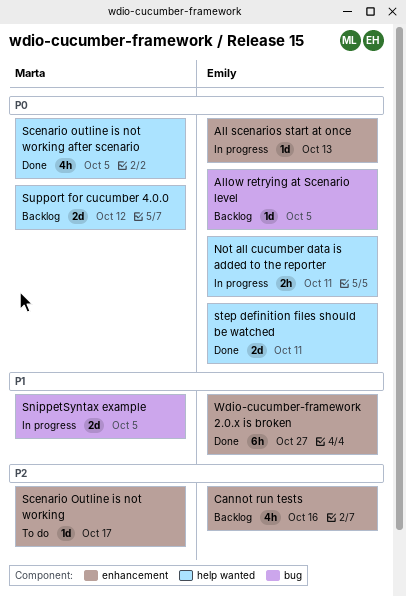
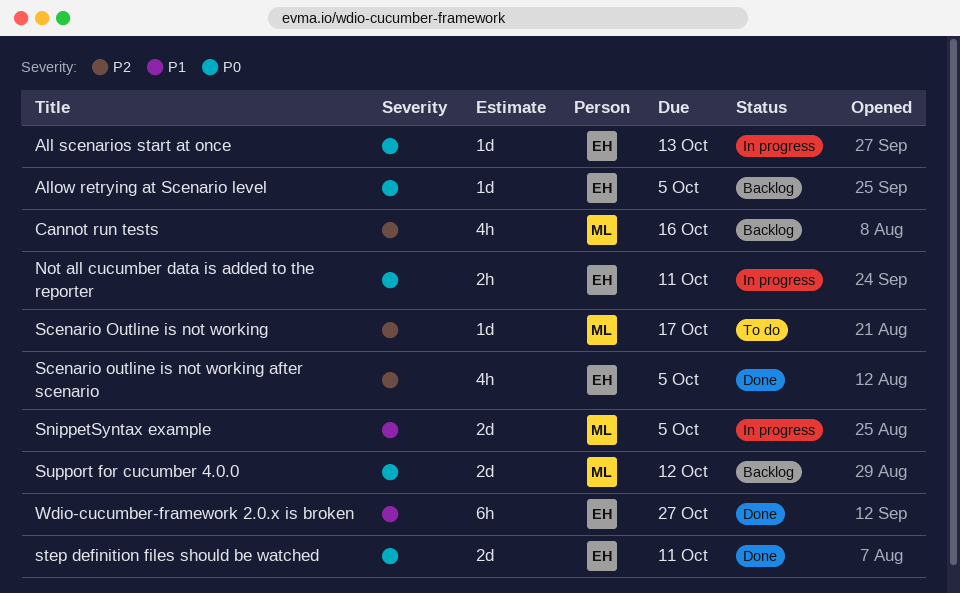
Cannot run tests, owner: Emily -> Marta
Scenario outline is not working after scenario, owner: Marta -> Emily
Scenario outline is not working after scenario, priority: P0 -> P2

